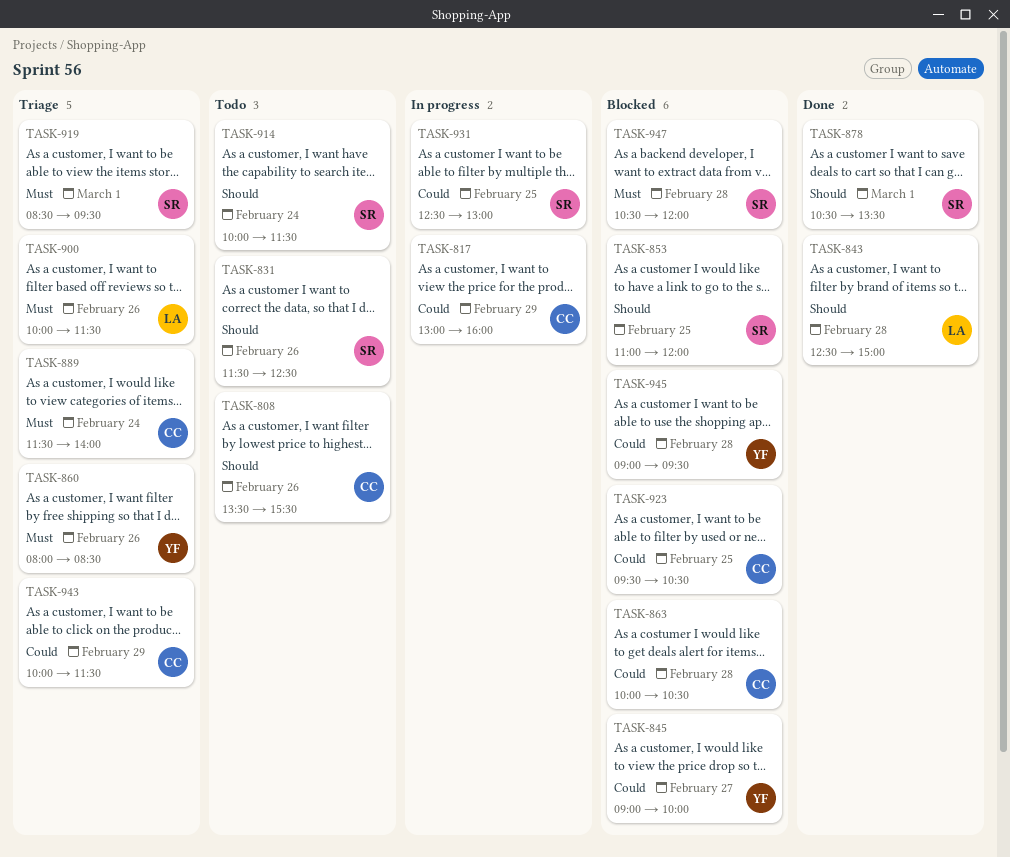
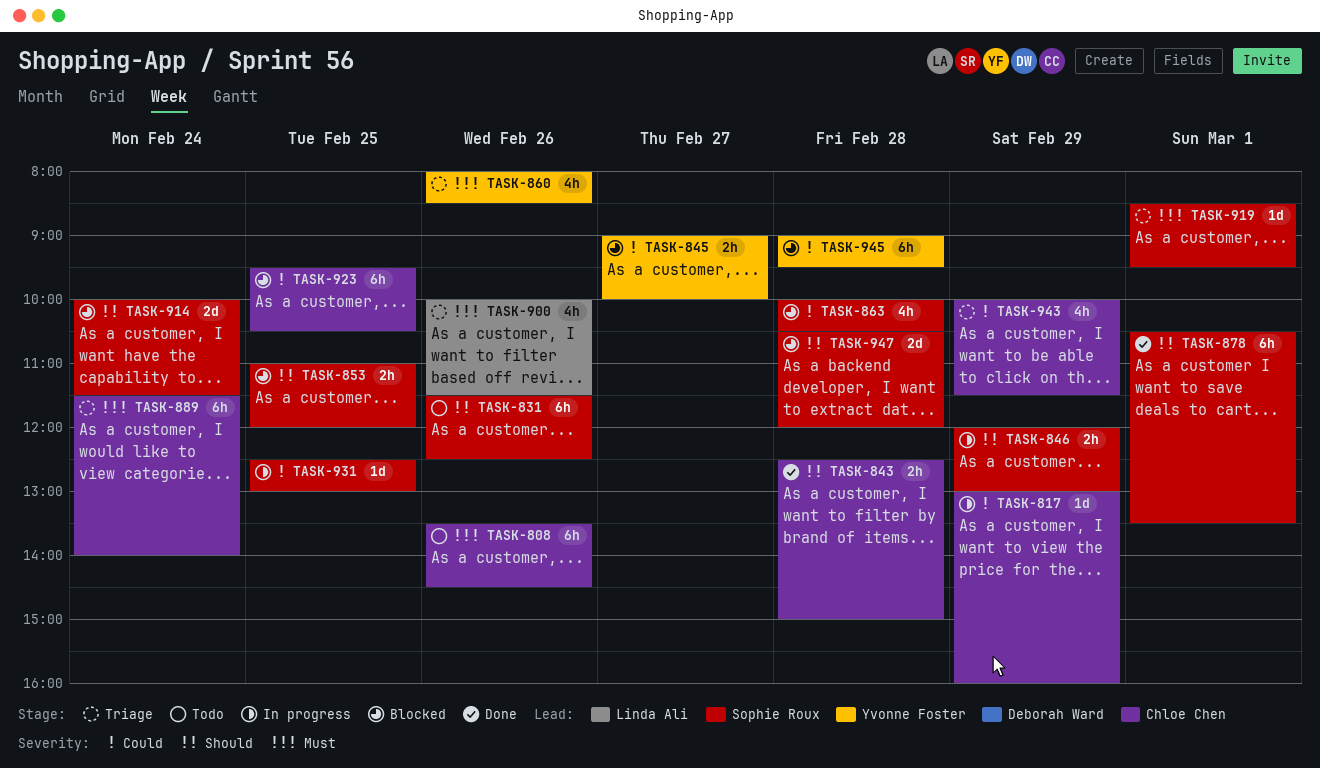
TASK-808, priority: Should -> Must
TASK-808, ends: 15:30 -> 14:30
TASK-843, owner: Linda Ali -> Chloe Chen
TASK-846: none -> present
TASK-863, owner: Chloe Chen -> Sophie Roux
TASK-914, status: Todo -> Blocked
TASK-947, priority: Must -> Should

